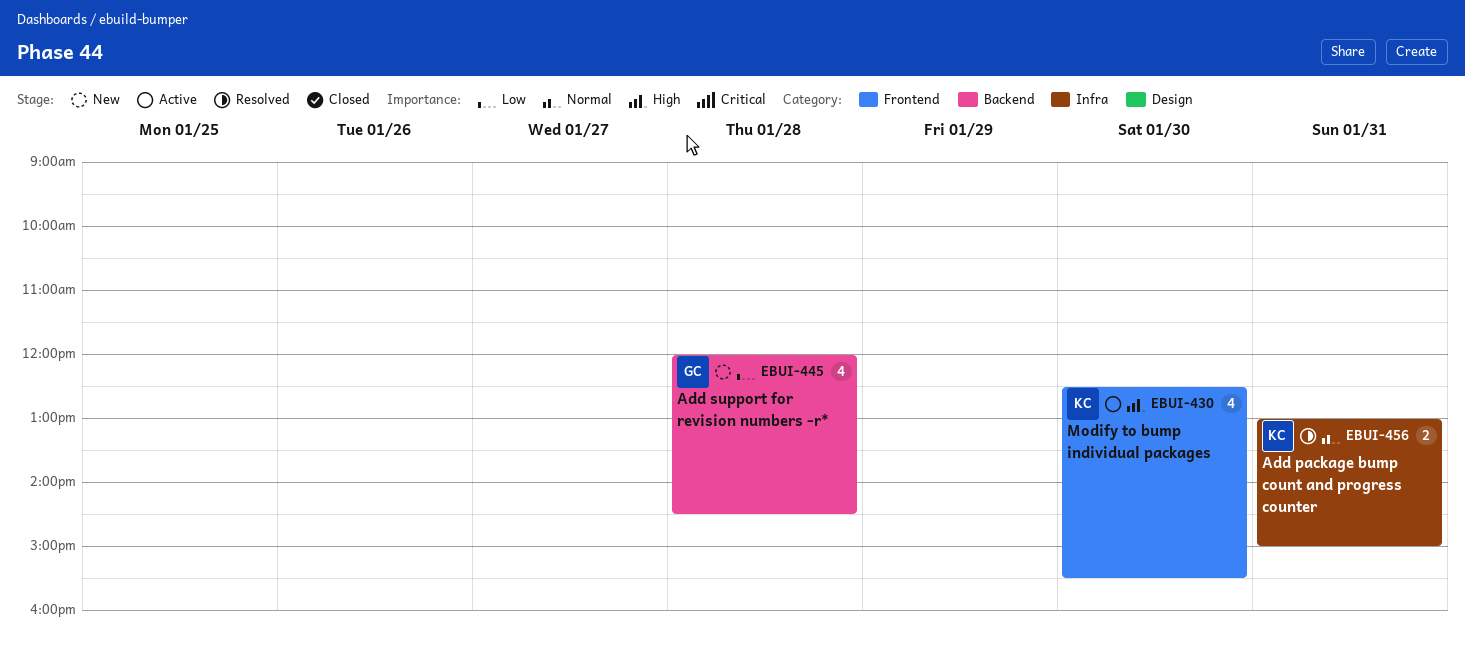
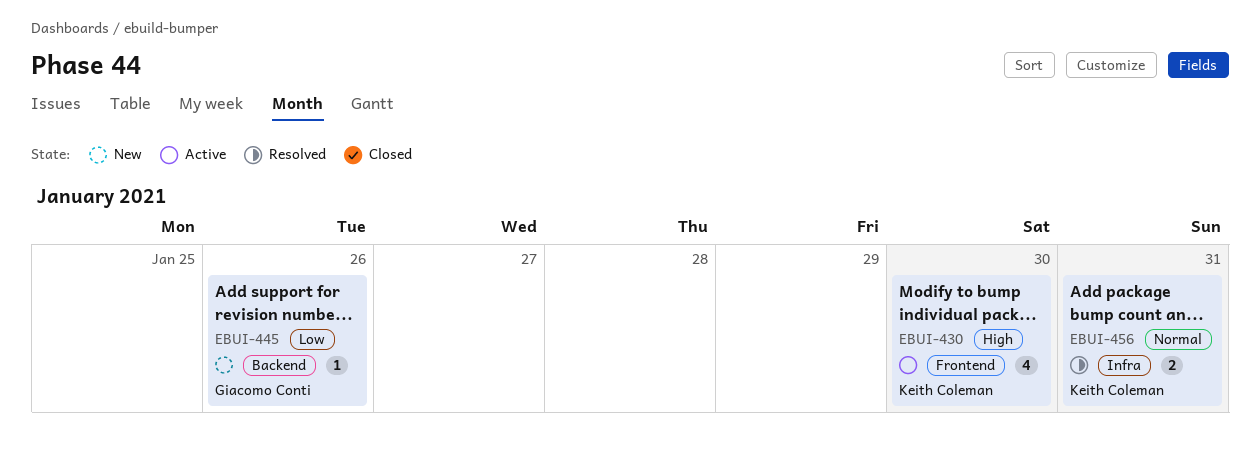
EBUI-445, estimate: 4 -> 1
EBUI-445, day: Jan 28 -> Jan 26

